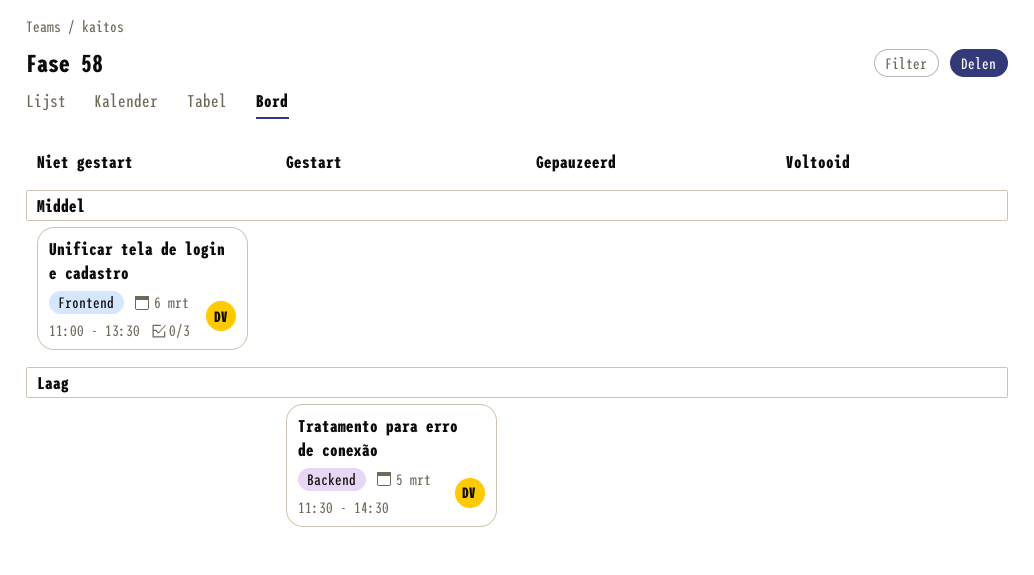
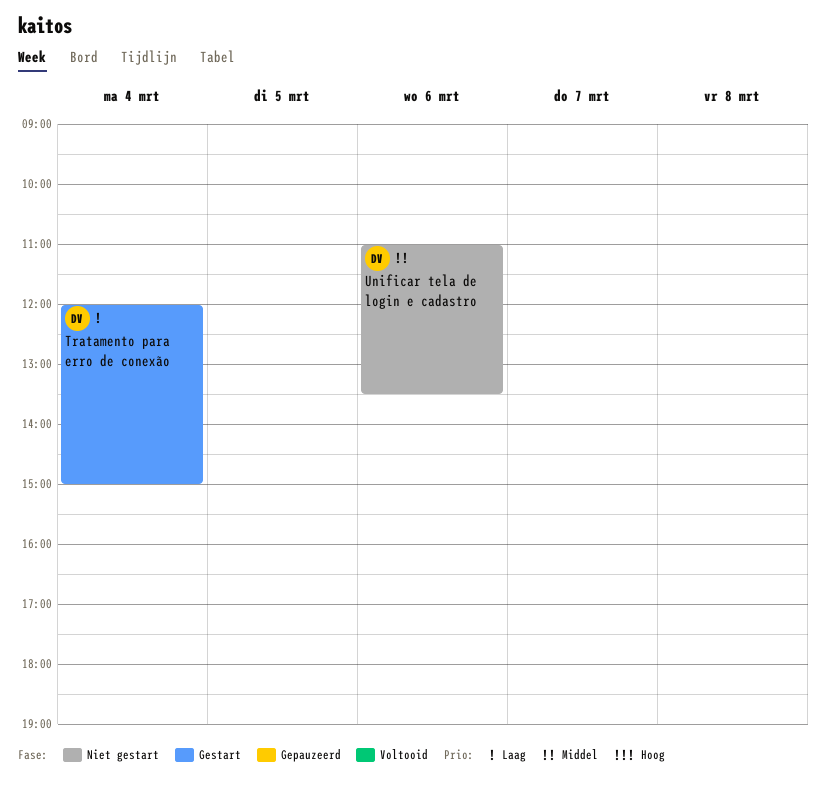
Tratamento para erro de conexão, day: Mar 5 -> Mar 4
Tratamento para erro de conexão, begins: 11:30 -> 12:00
Tratamento para erro de conexão, ends: 14:30 -> 15:00

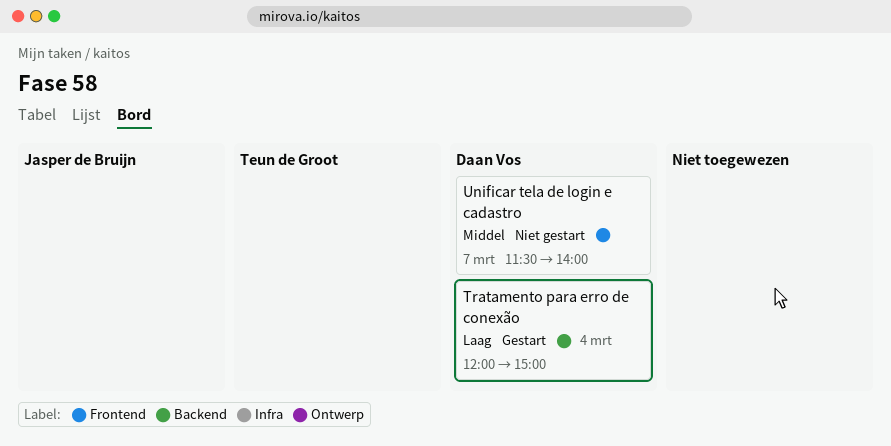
Unificar tela de login e cadastro, day: Mar 6 -> Mar 7
Unificar tela de login e cadastro, begins: 11:00 -> 11:30
Unificar tela de login e cadastro, ends: 13:30 -> 14:00

